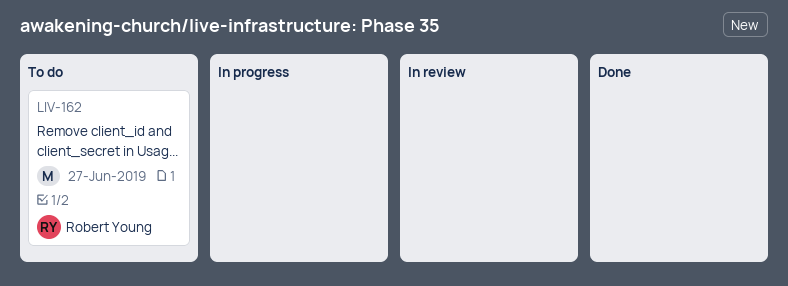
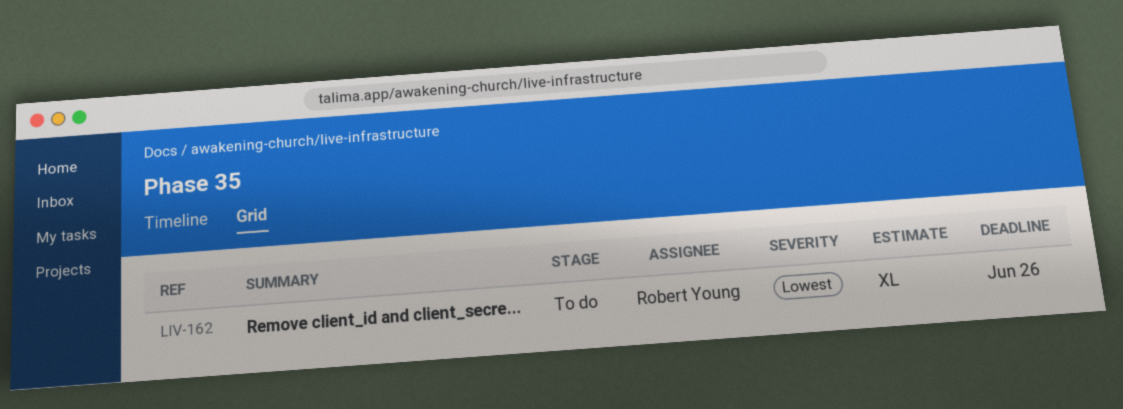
LIV-162, estimate: M -> XL
LIV-162, due: Jun 27 -> Jun 26

